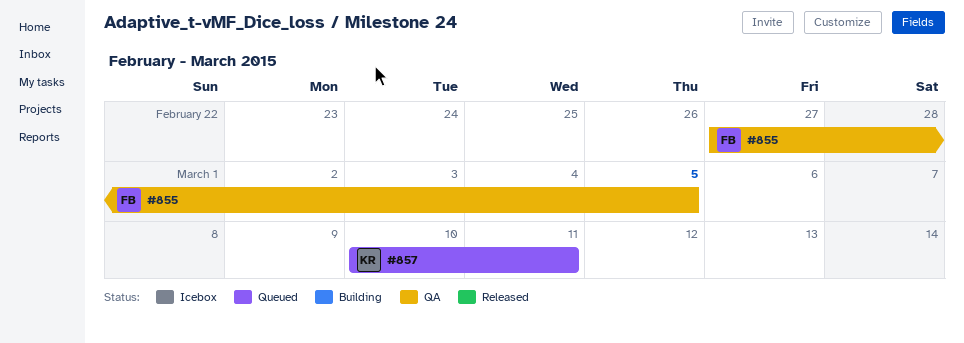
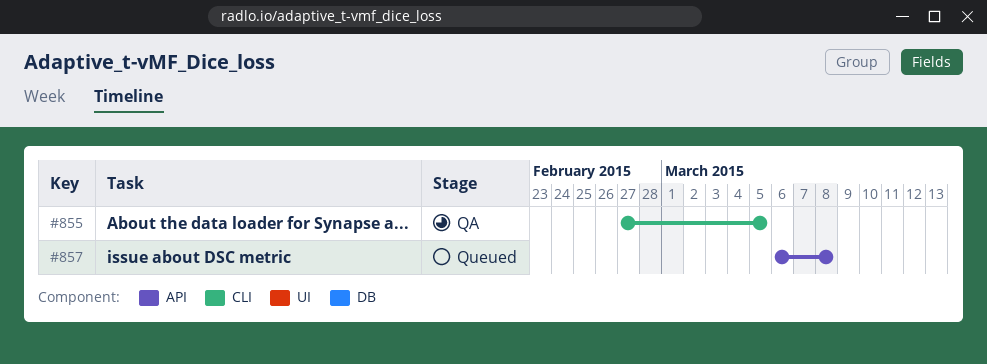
#857, start: Mar 10 -> Mar 6
#857, due: Mar 11 -> Mar 8

